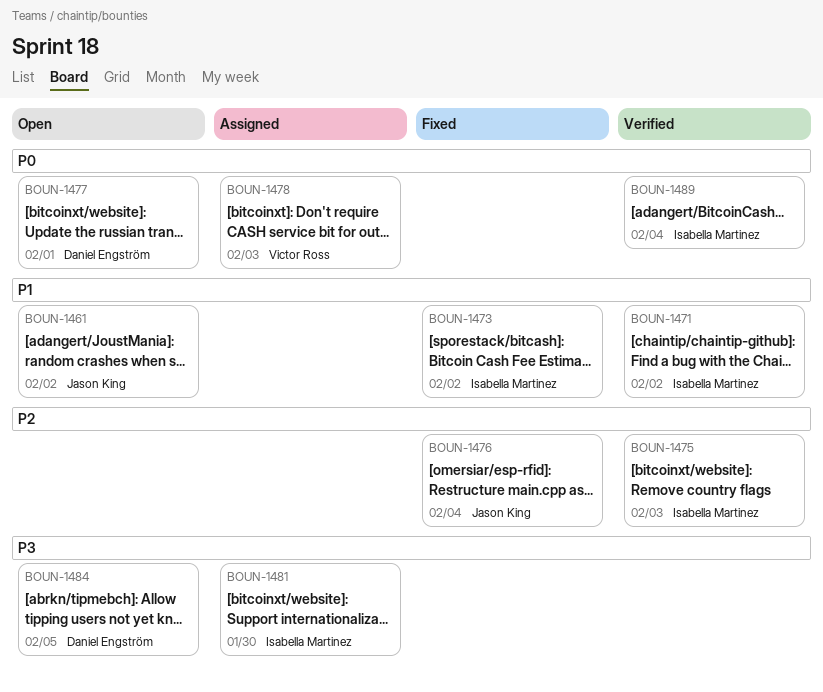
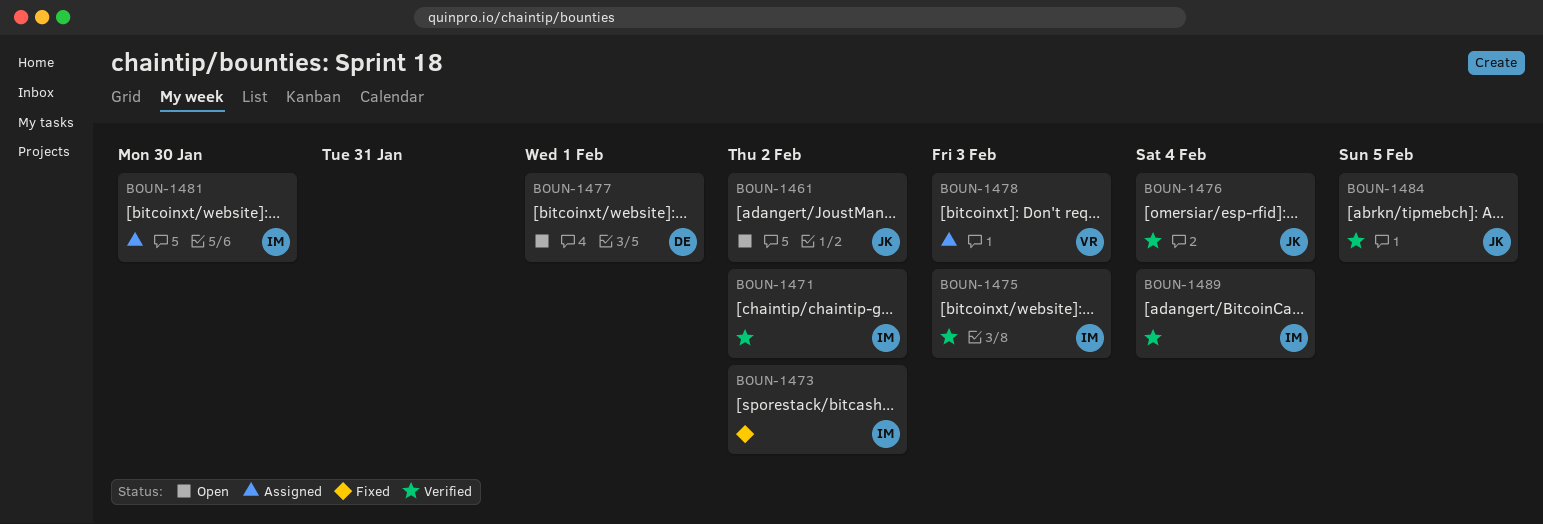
BOUN-1476, status: Fixed -> Verified
BOUN-1484, status: Open -> Verified
BOUN-1484, owner: Daniel Engström -> Jason King

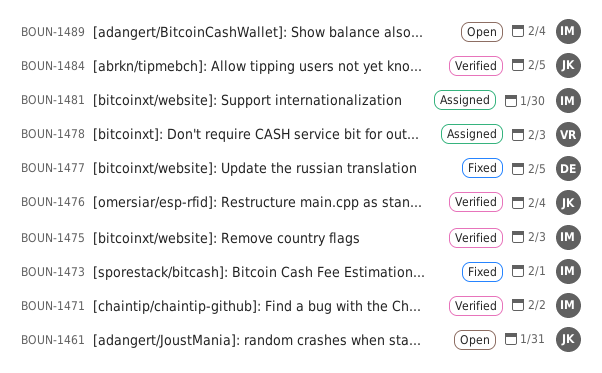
BOUN-1461, due: Feb 2 -> Jan 31
BOUN-1473, due: Feb 2 -> Feb 1
BOUN-1477, status: Open -> Fixed
BOUN-1477, due: Feb 1 -> Feb 5
BOUN-1489, status: Verified -> Open

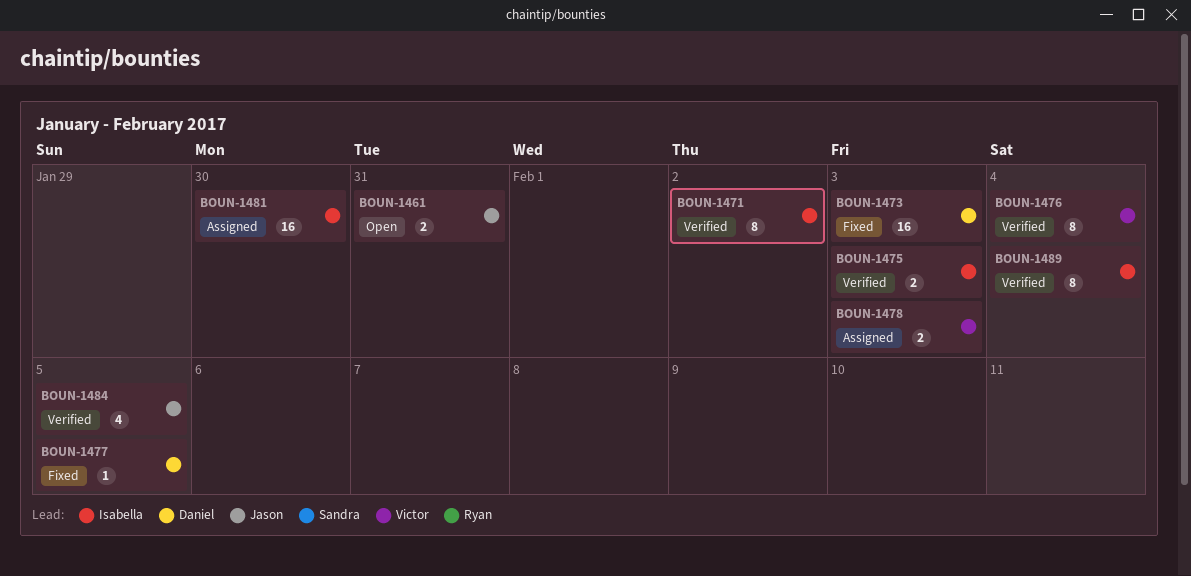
BOUN-1473, owner: Isabella -> Daniel
BOUN-1473, due: Feb 1 -> Feb 3
BOUN-1476, owner: Jason -> Victor
BOUN-1489, status: Open -> Verified

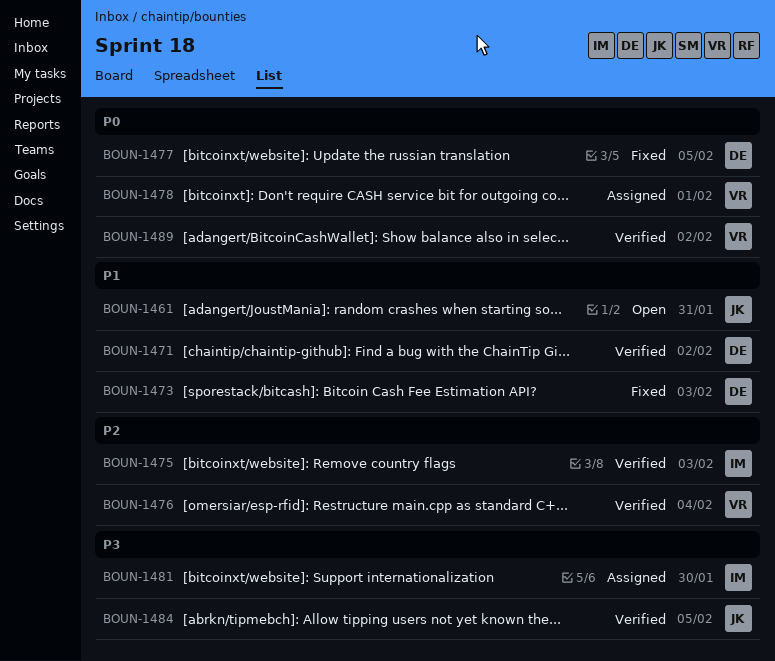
BOUN-1471, owner: Isabella -> Daniel
BOUN-1478, due: Feb 3 -> Feb 1
BOUN-1489, owner: Isabella -> Victor
BOUN-1489, due: Feb 4 -> Feb 2

